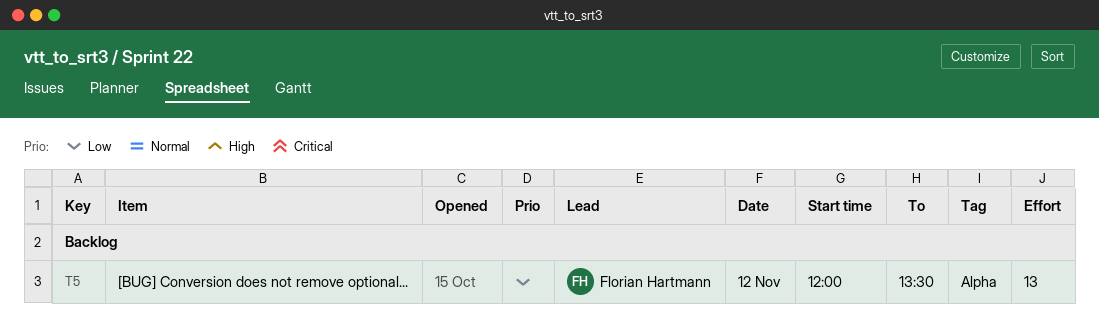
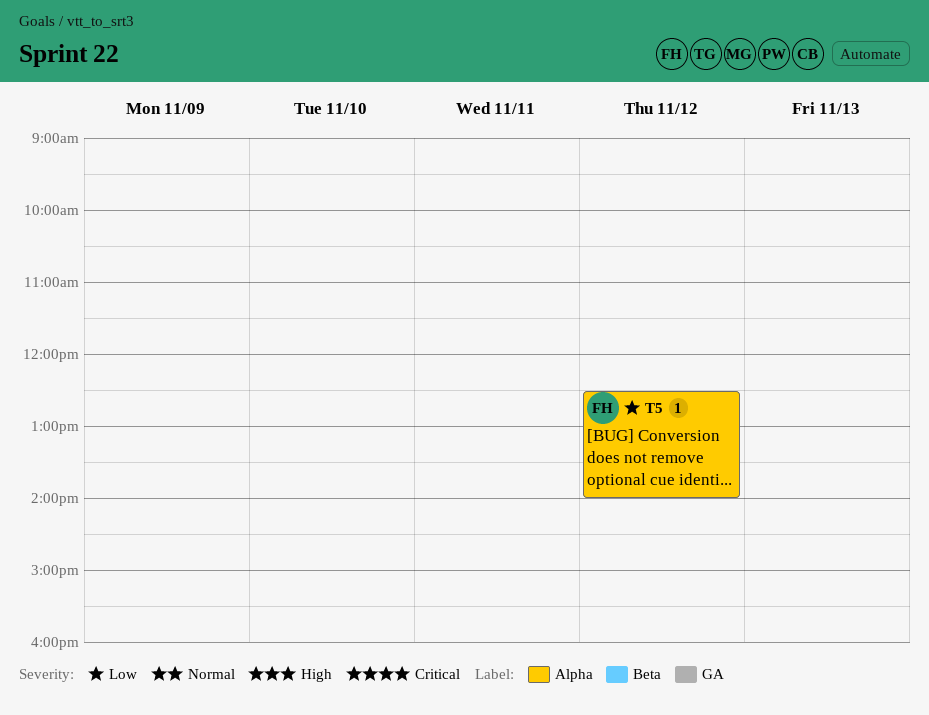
T5, estimate: 13 -> 1
T5, begins: 12:00 -> 12:30
T5, ends: 13:30 -> 14:00

